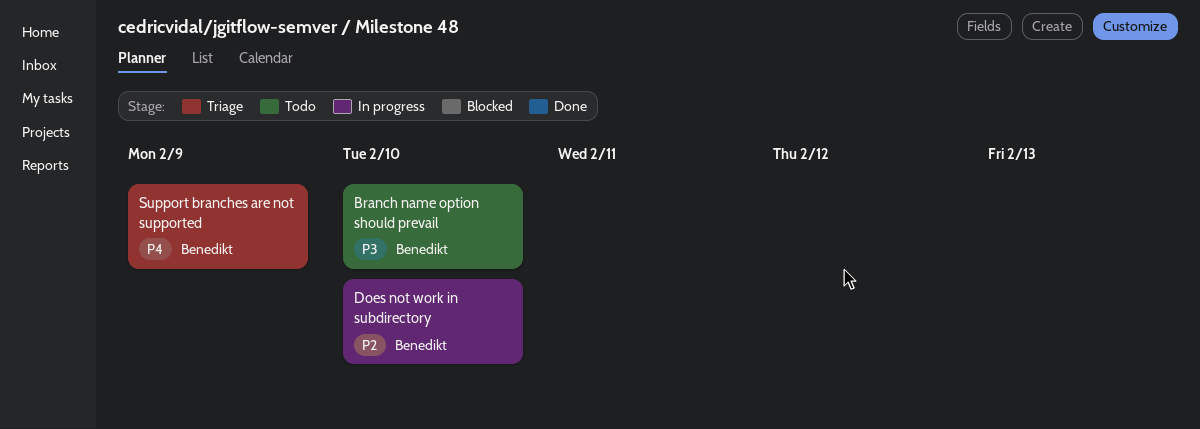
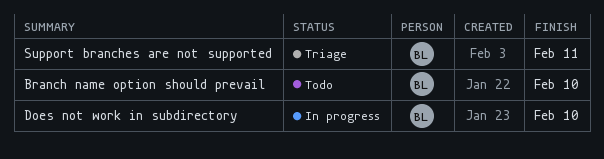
Support branches are not supported, due: Feb 9 -> Feb 11

